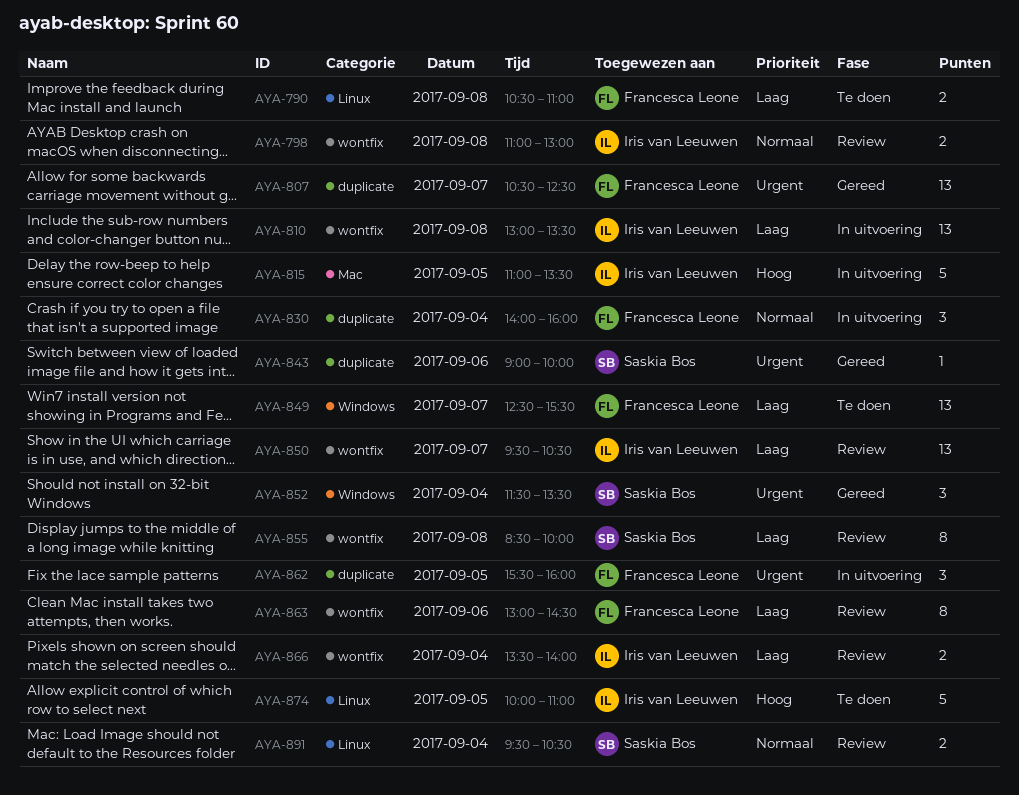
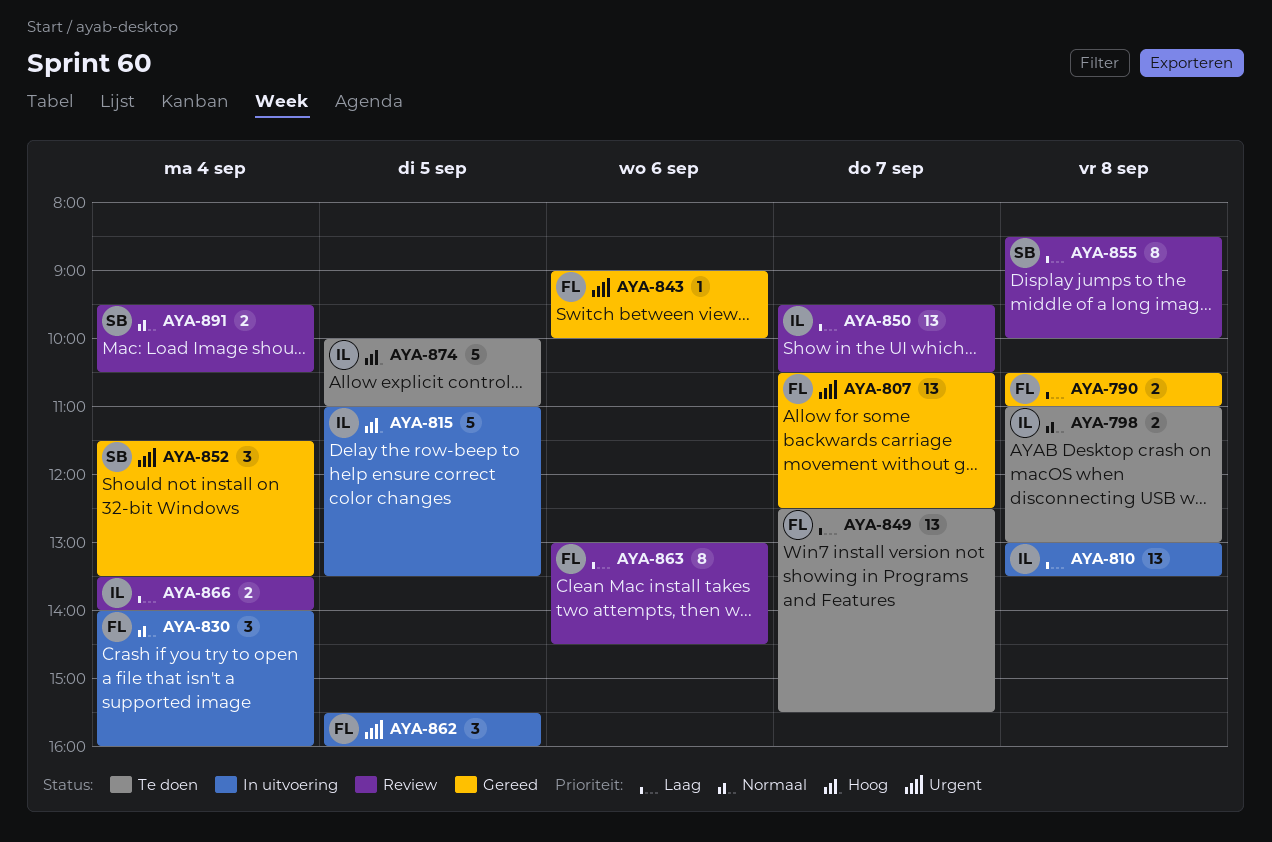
AYA-790, status: Te doen -> Gereed
AYA-798, status: Review -> Te doen
AYA-843, owner: Saskia Bos -> Francesca Leone

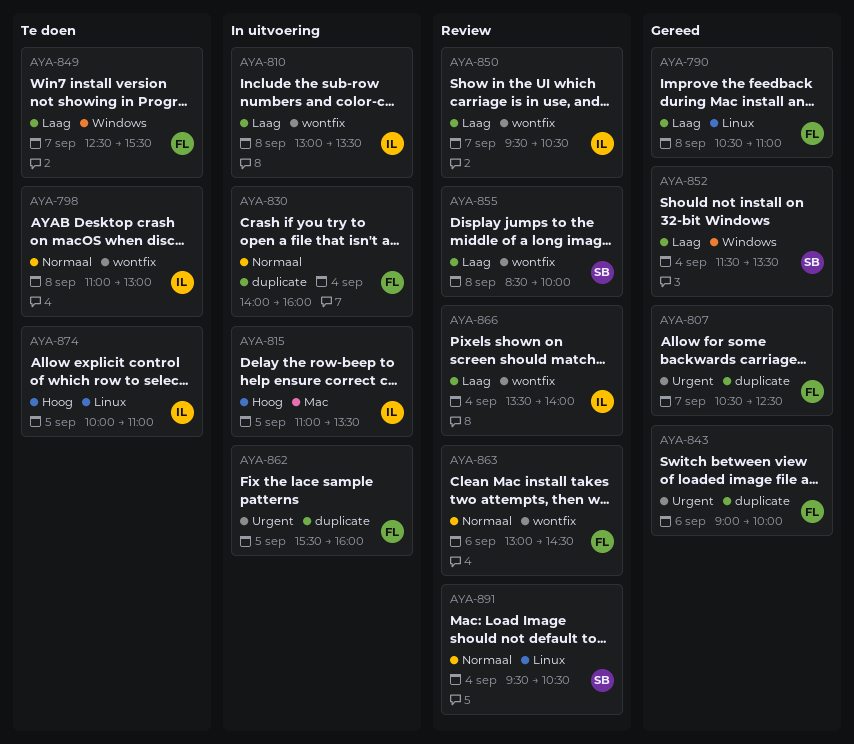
AYA-852, priority: Urgent -> Laag
AYA-863, priority: Laag -> Normaal

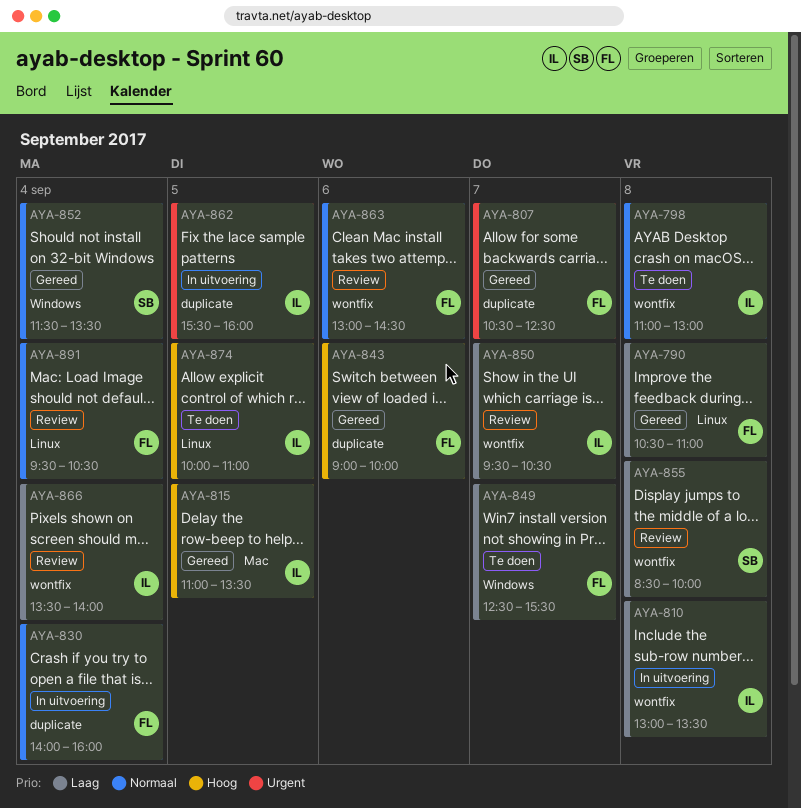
AYA-815, status: In uitvoering -> Gereed
AYA-843, priority: Urgent -> Hoog
AYA-852, priority: Laag -> Normaal
AYA-862, owner: FL -> IL
AYA-891, owner: SB -> FL

